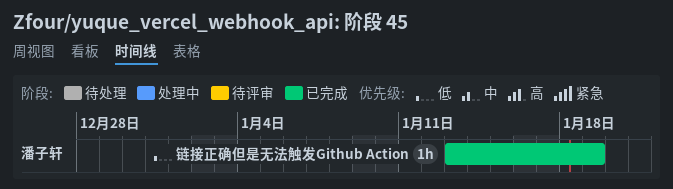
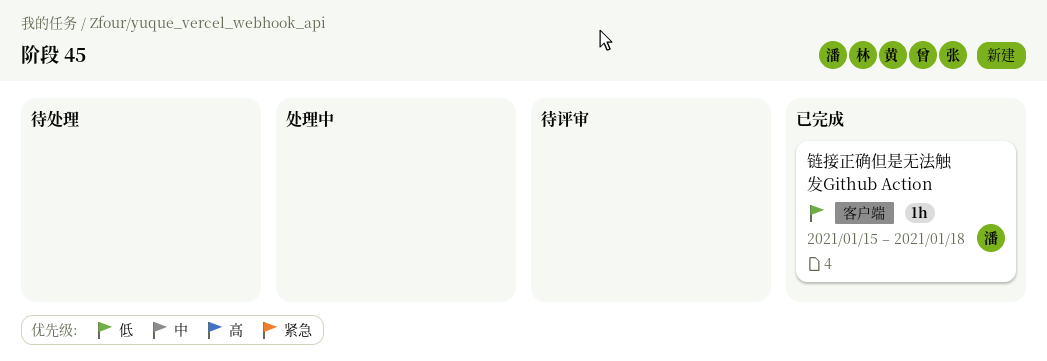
链接正确但是无法触发Github Action, start: Jan 13 -> Jan 15
链接正确但是无法触发Github Action, due: Jan 19 -> Jan 18

